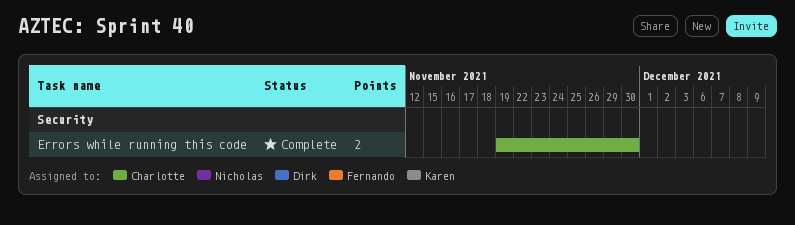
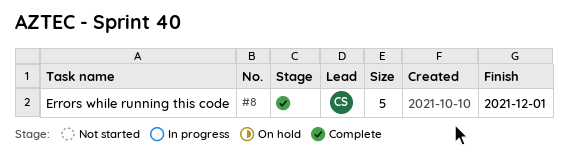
Errors while running this code, estimate: 2 -> 5
Errors while running this code, due: Nov 30 -> Dec 1

